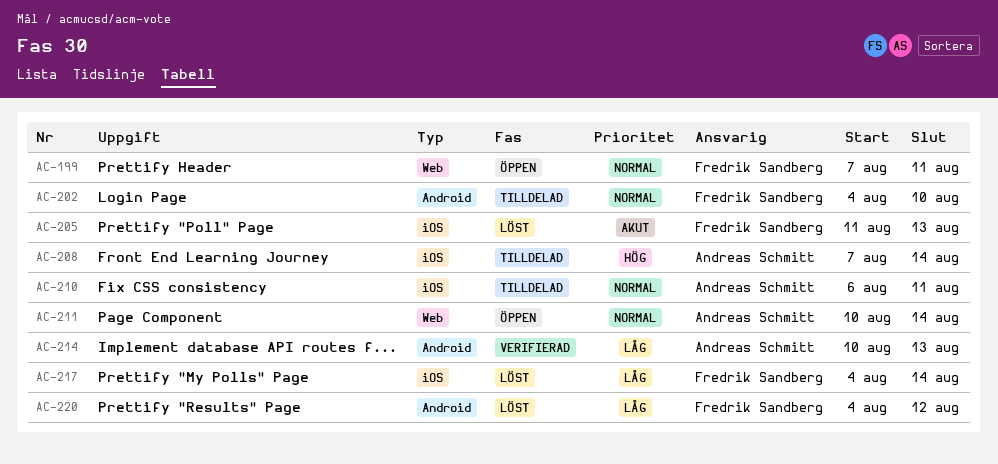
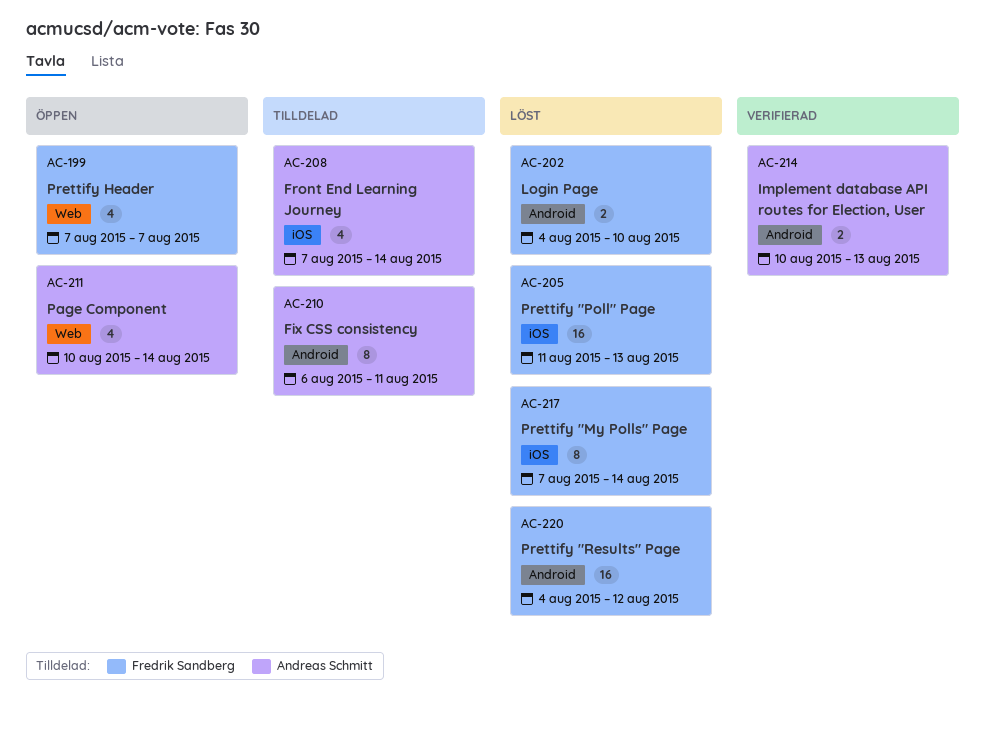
AC-199, due: Aug 11 -> Aug 7
AC-202, status: Tilldelad -> Löst
AC-210, label: iOS -> Android
AC-217, start: Aug 4 -> Aug 7

